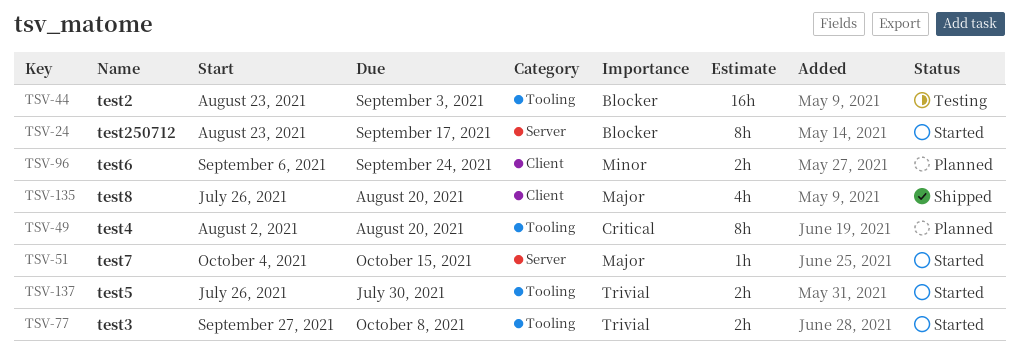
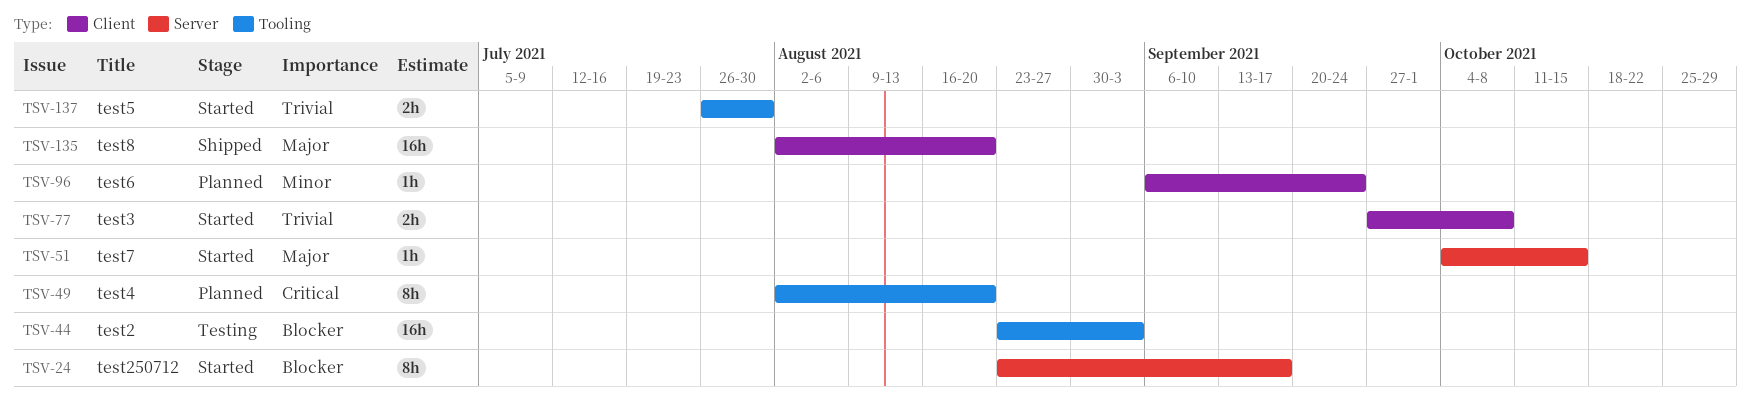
TSV-77, label: Tooling -> Client
TSV-96, estimate: 2h -> 1h
TSV-135, estimate: 4h -> 16h
TSV-135, start: Jul 26 -> Aug 2

